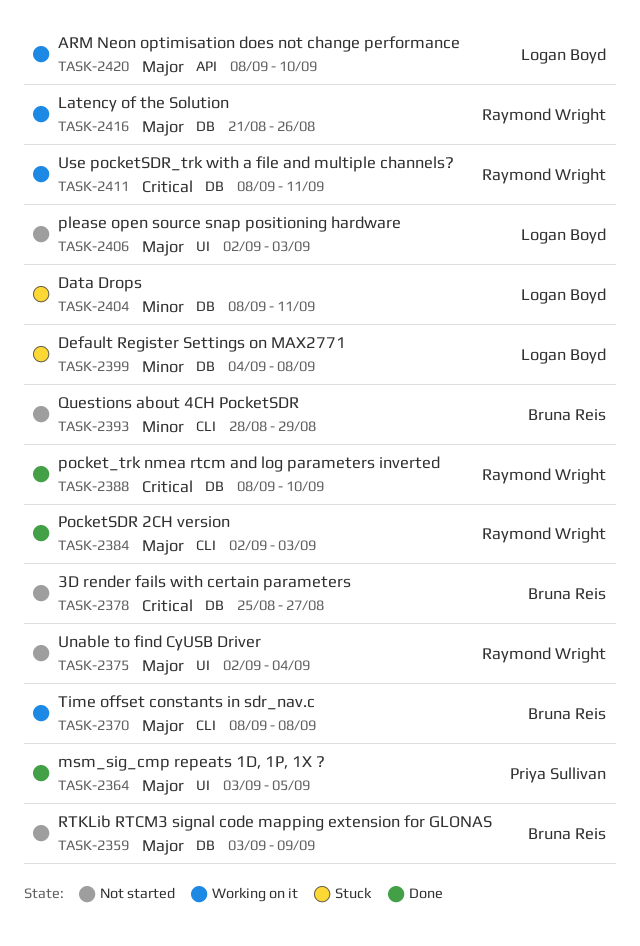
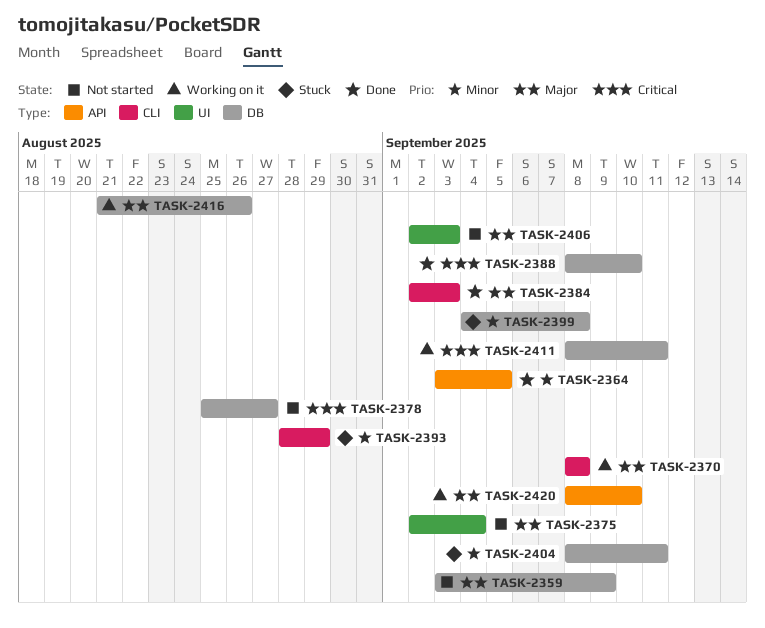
TASK-2364, priority: Major -> Minor
TASK-2364, label: UI -> API
TASK-2393, status: Not started -> Stuck

